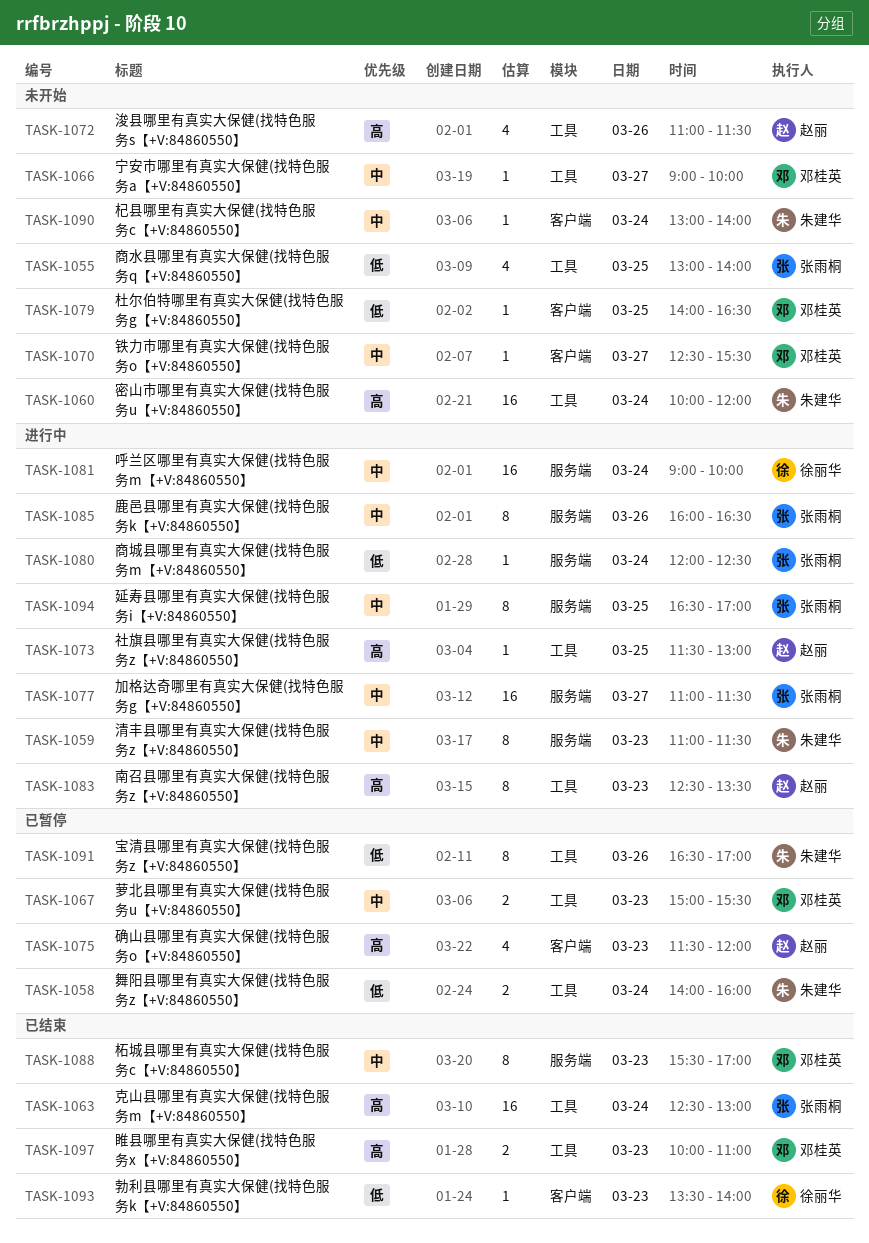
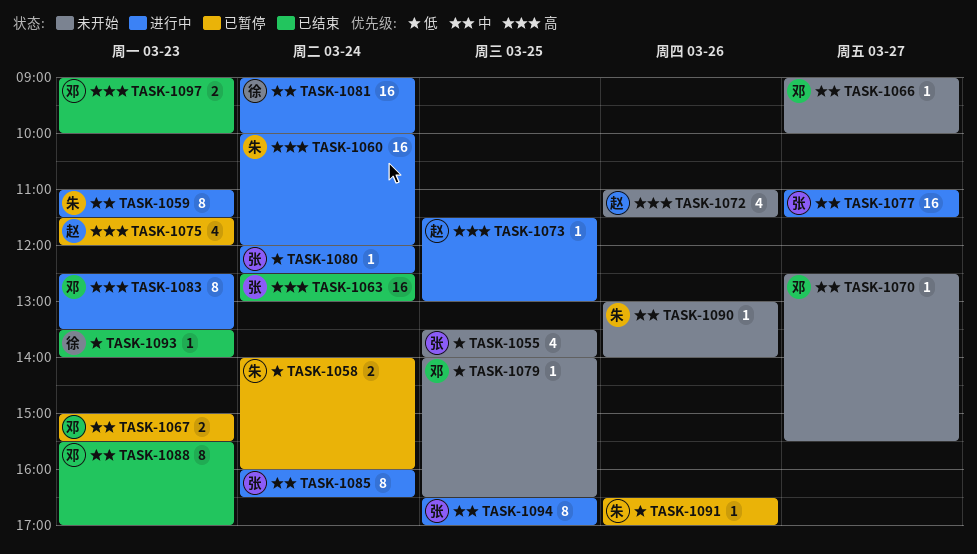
TASK-1055, begins: 13:00 -> 13:30
TASK-1060, status: 未开始 -> 进行中
TASK-1083, owner: 赵丽 -> 邓桂英
TASK-1085, day: Mar 26 -> Mar 24
TASK-1090, day: Mar 24 -> Mar 26
TASK-1091, estimate: 8 -> 1
TASK-1097, begins: 10:00 -> 09:00
TASK-1097, ends: 11:00 -> 10:00

